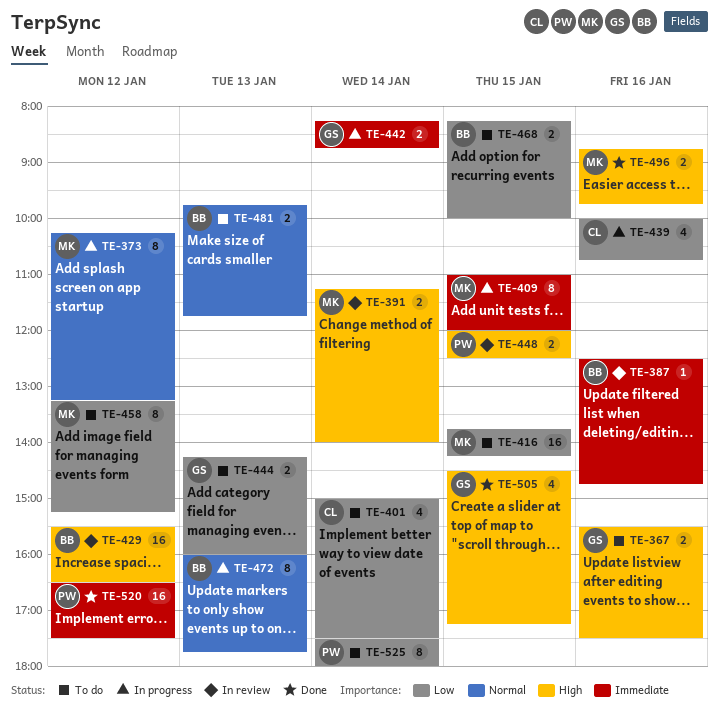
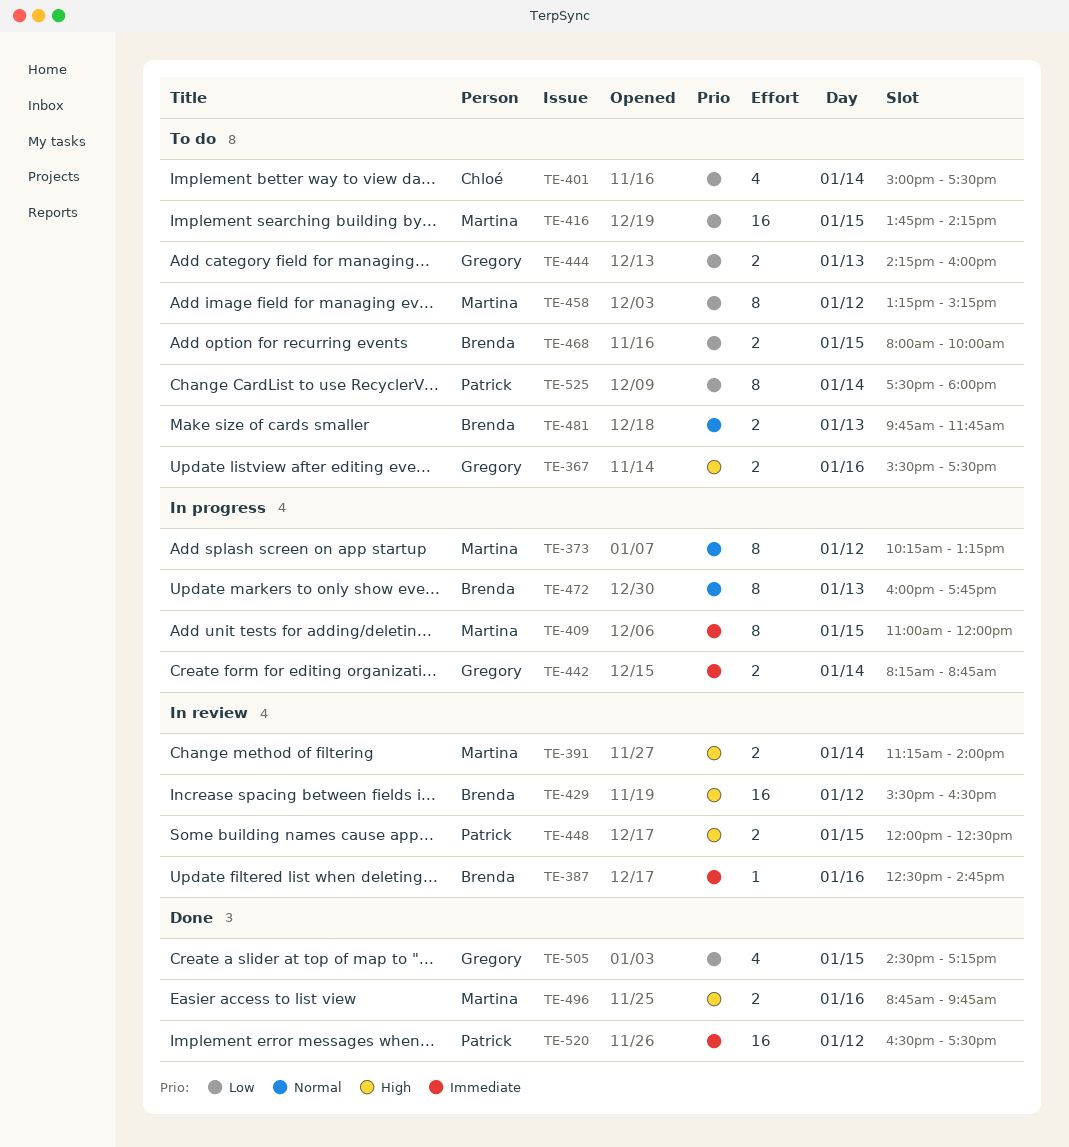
TE-439: present -> none
TE-468, begins: 08:15 -> 08:00
TE-505, priority: High -> Low

